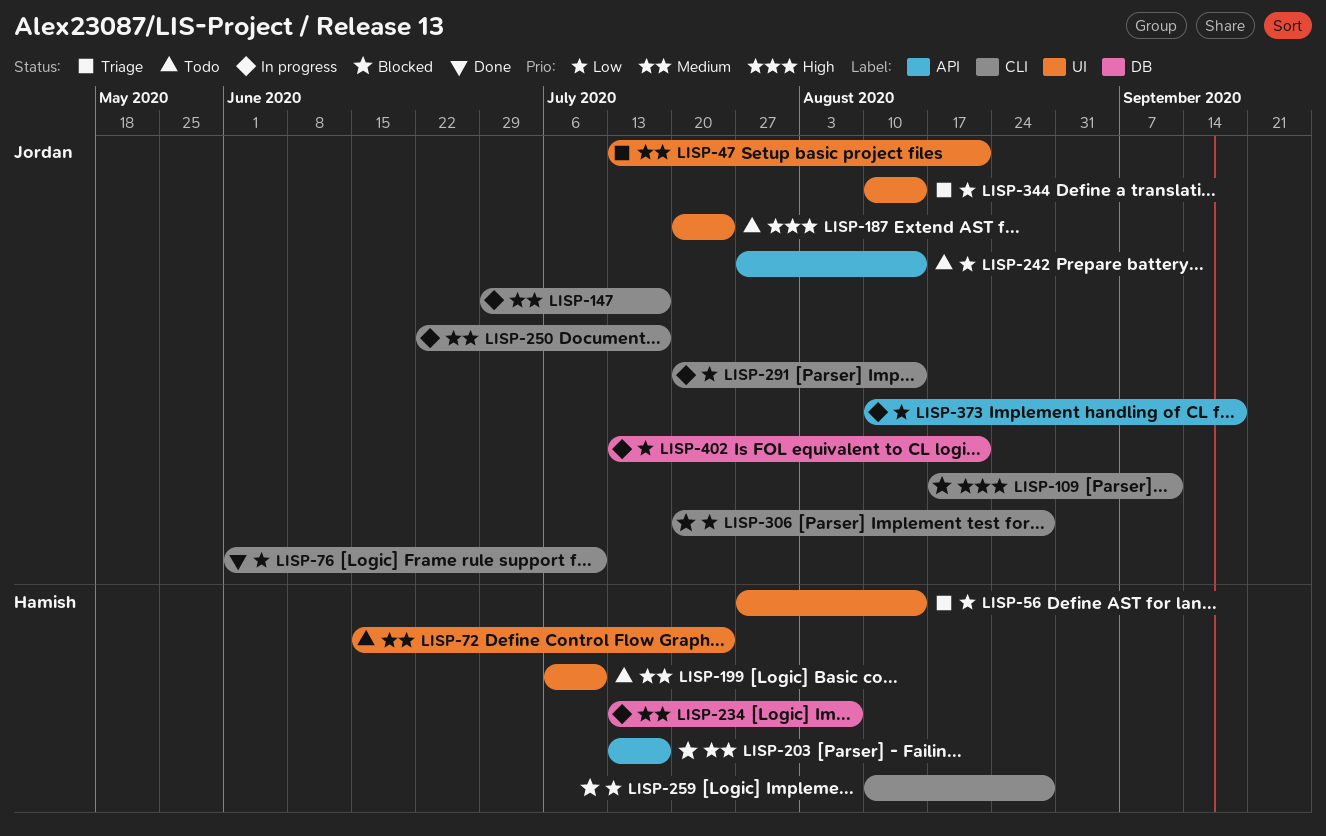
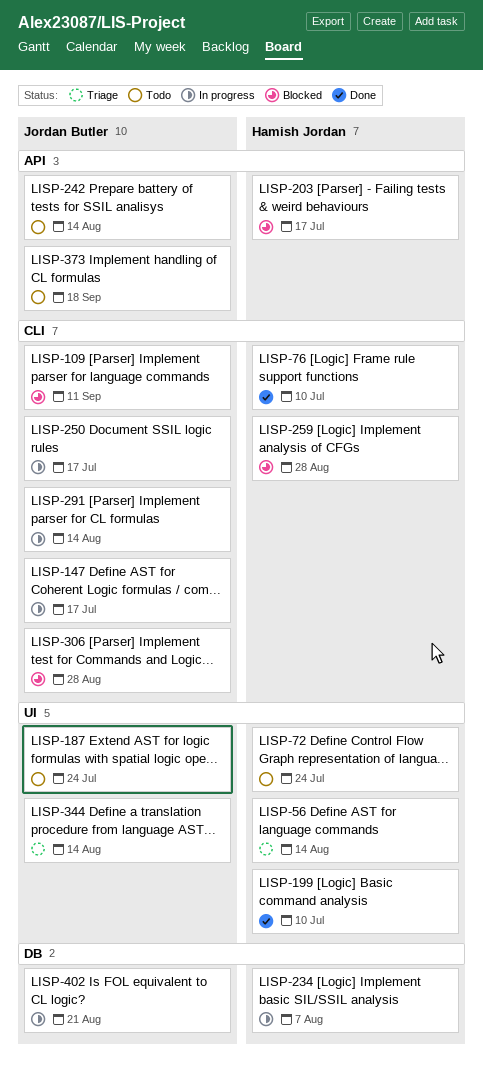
LISP-47: present -> none
LISP-76, owner: Jordan Butler -> Hamish Jordan
LISP-199, status: Todo -> Done
LISP-373, status: In progress -> Todo

